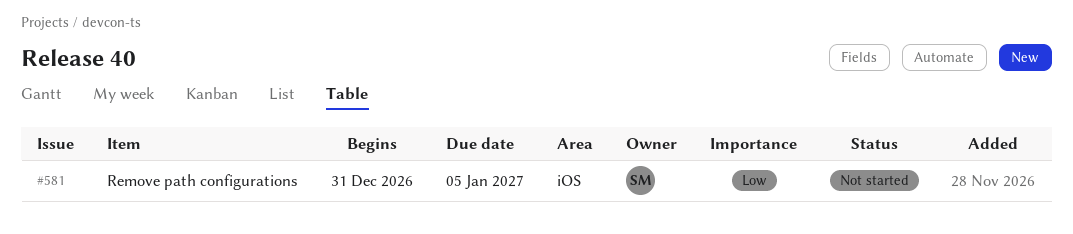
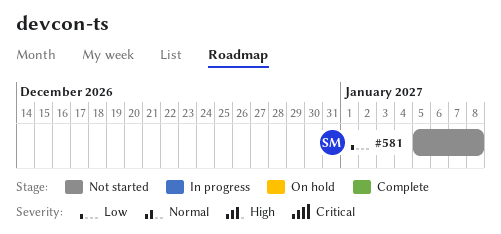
#581, start: Dec 31 -> Jan 5
#581, due: Jan 5 -> Jan 8

